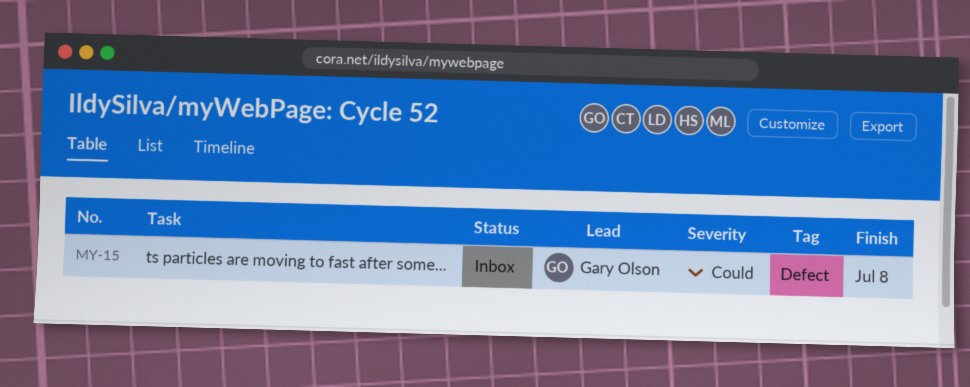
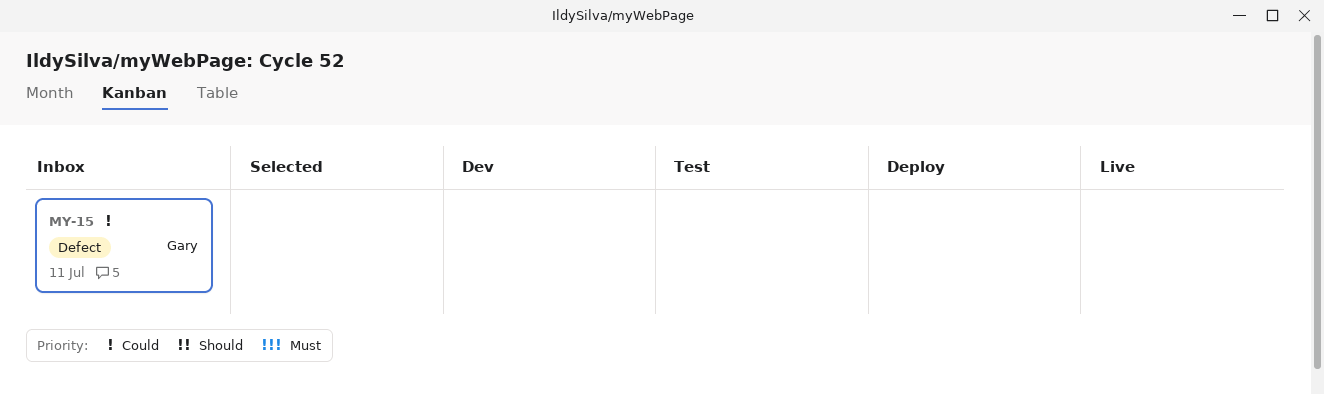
MY-15, due: Jul 8 -> Jul 11

